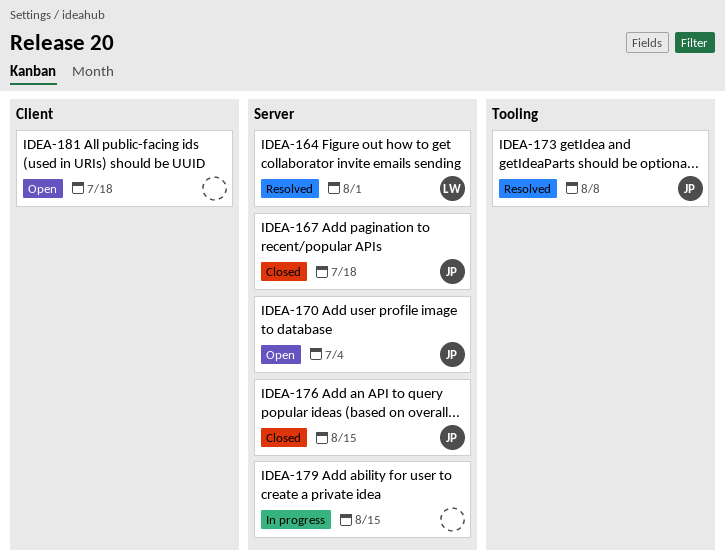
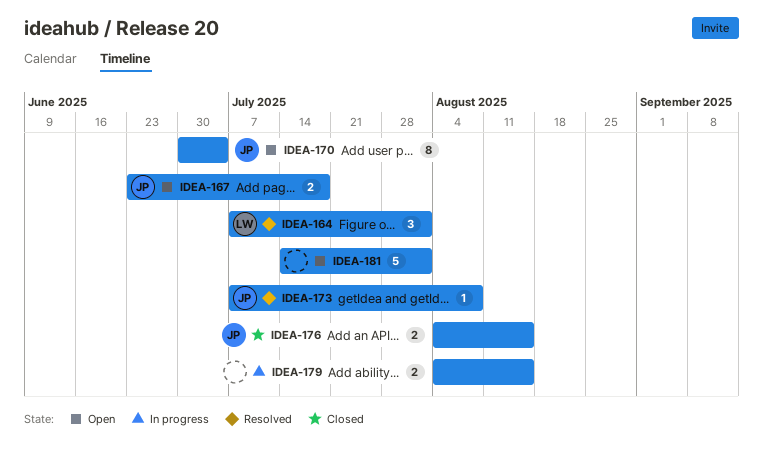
IDEA-167, status: Closed -> Open
IDEA-181, due: Jul 18 -> Aug 1

